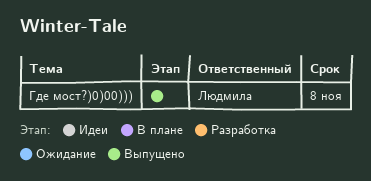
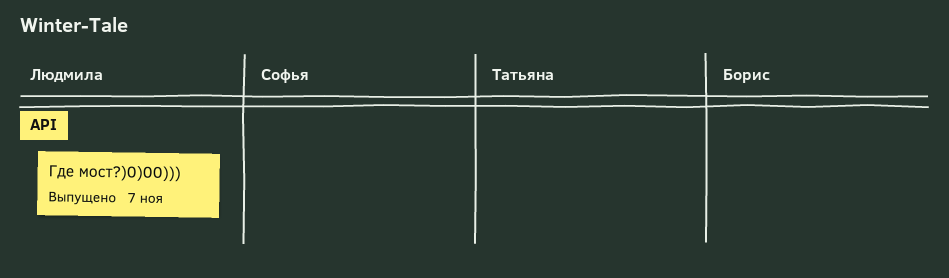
Где мост?)0)00))), due: Nov 8 -> Nov 7

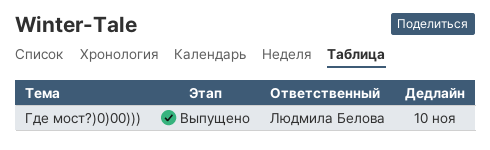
Где мост?)0)00))), due: Nov 7 -> Nov 10

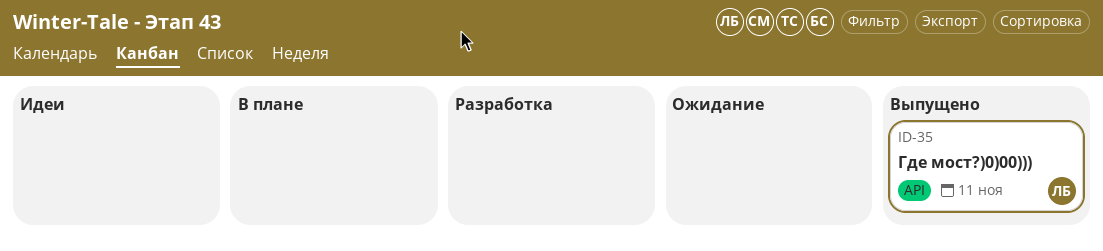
Где мост?)0)00))), due: Nov 10 -> Nov 11

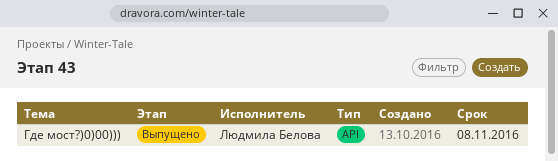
Где мост?)0)00))), due: Nov 11 -> Nov 8

